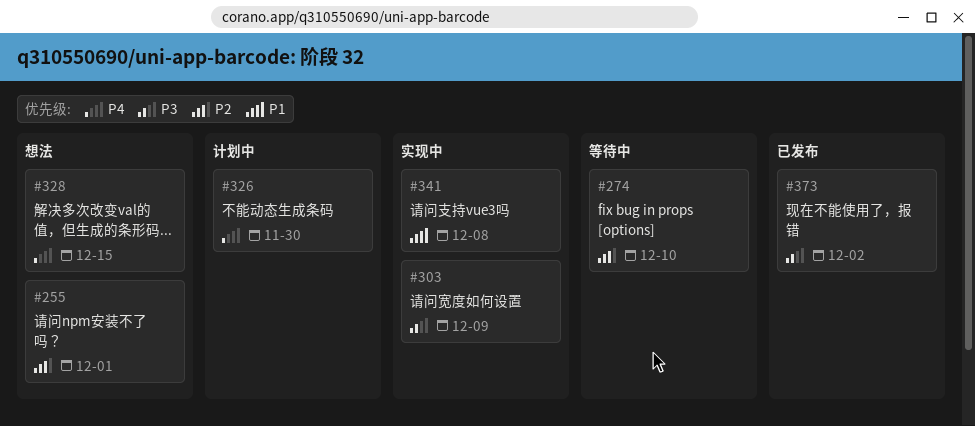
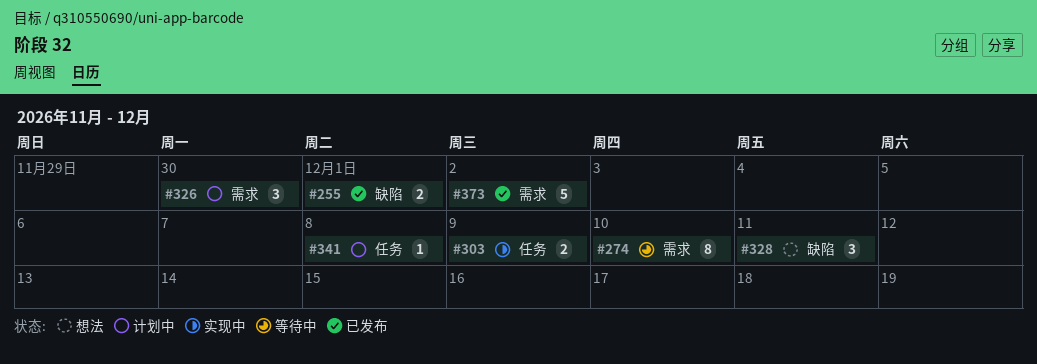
#255, status: 想法 -> 已发布
#328, due: Dec 15 -> Dec 11
#341, status: 实现中 -> 计划中

